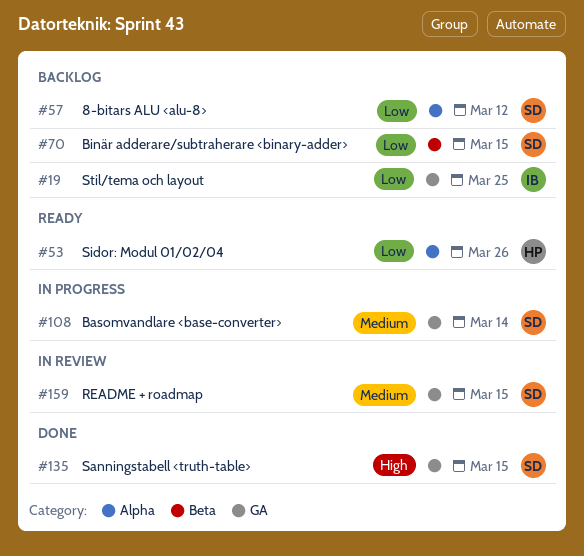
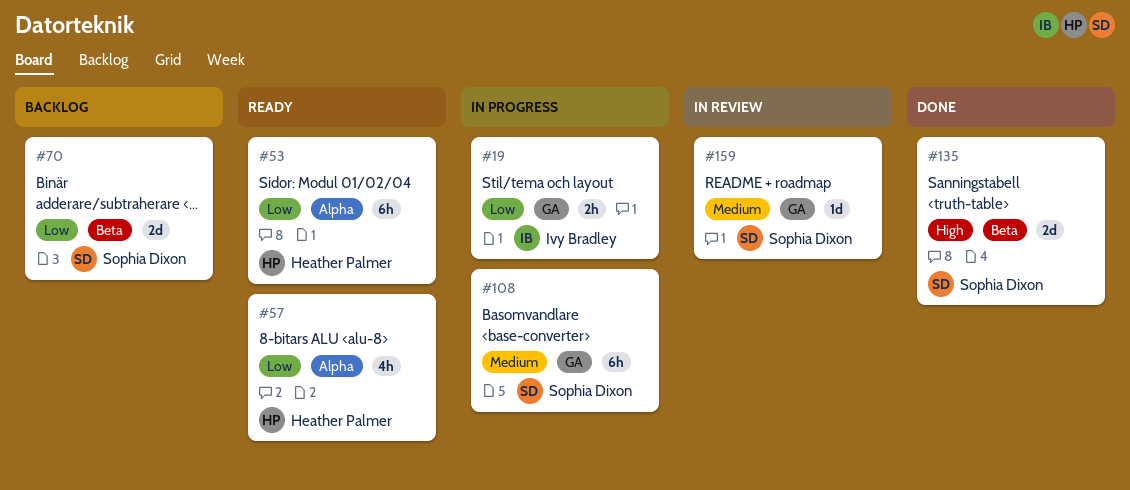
#19, status: Backlog -> In progress
#57, status: Backlog -> Ready
#57, owner: Sophia Dixon -> Heather Palmer
#135, label: GA -> Beta

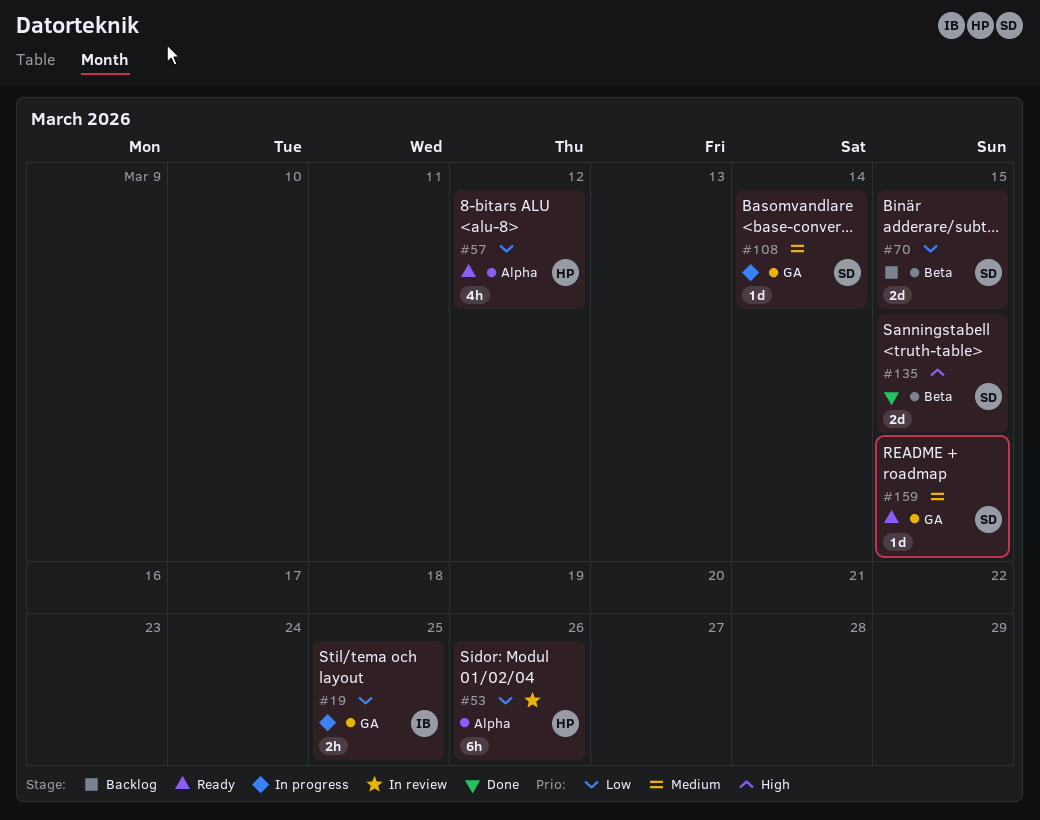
#53, status: Ready -> In review
#108, estimate: 6h -> 1d
#159, status: In review -> Ready

